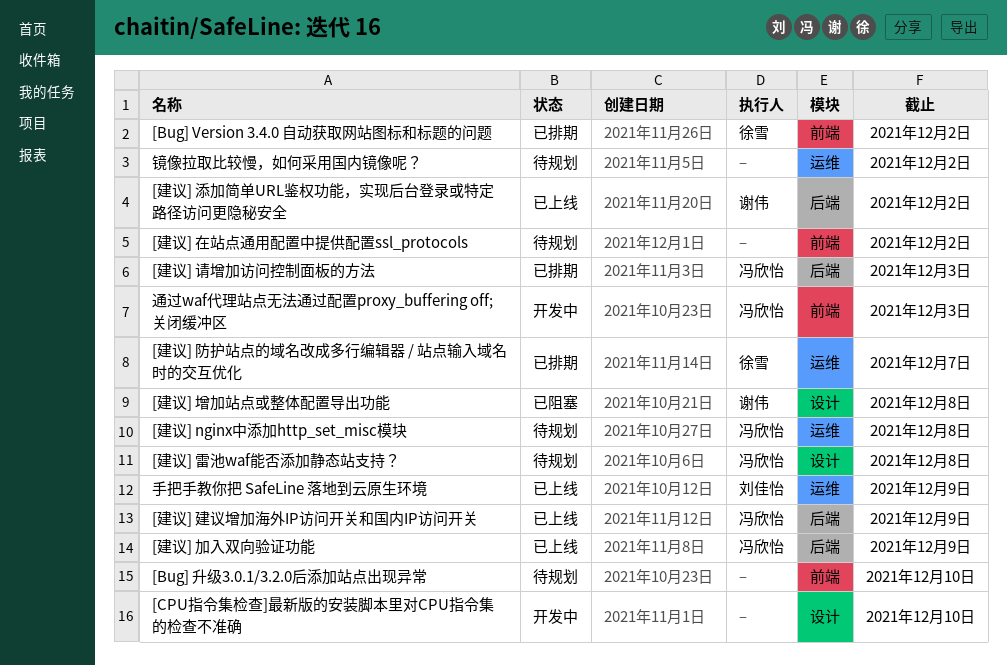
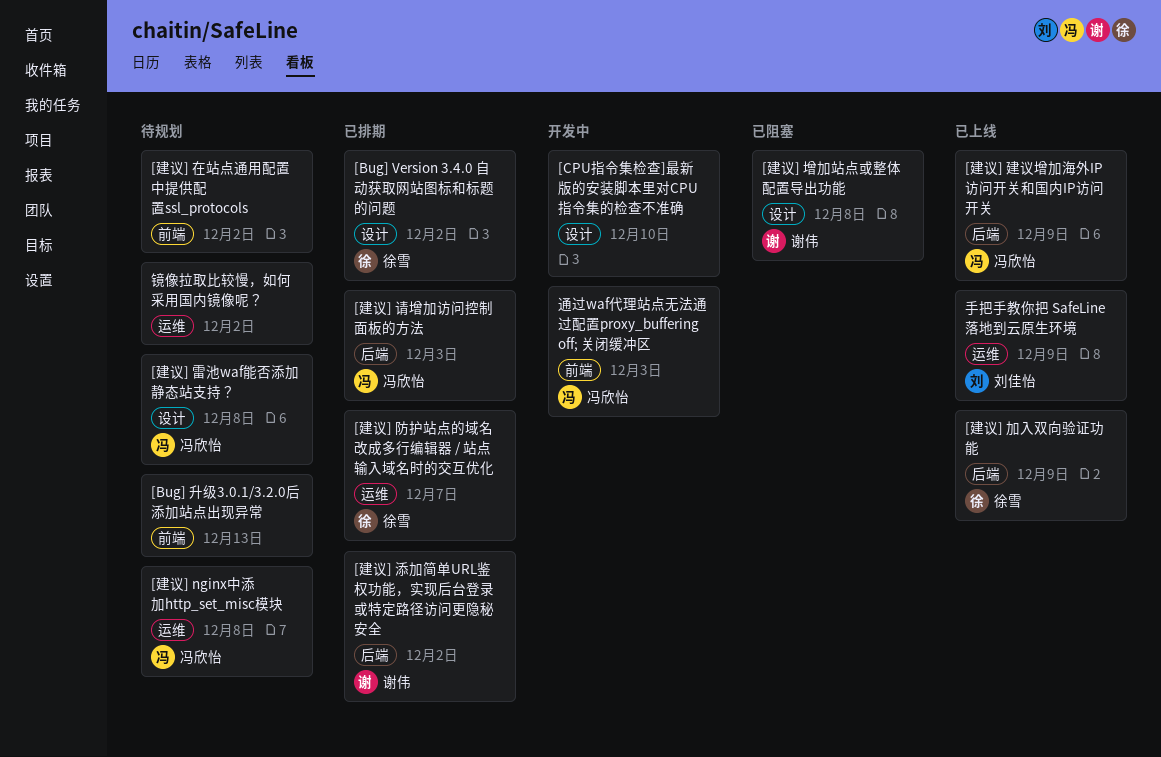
[Bug] Version 3.4.0 自动获取网站图标和标题的问题, label: 前端 -> 设计
[Bug] 升级3.0.1/3.2.0后添加站点出现异常, due: Dec 10 -> Dec 13
[建议] 加入双向验证功能, owner: 冯欣怡 -> 徐雪
[建议] 添加简单URL鉴权功能，实现后台登录或特定路径访问更隐秘安全, status: 已上线 -> 已排期

